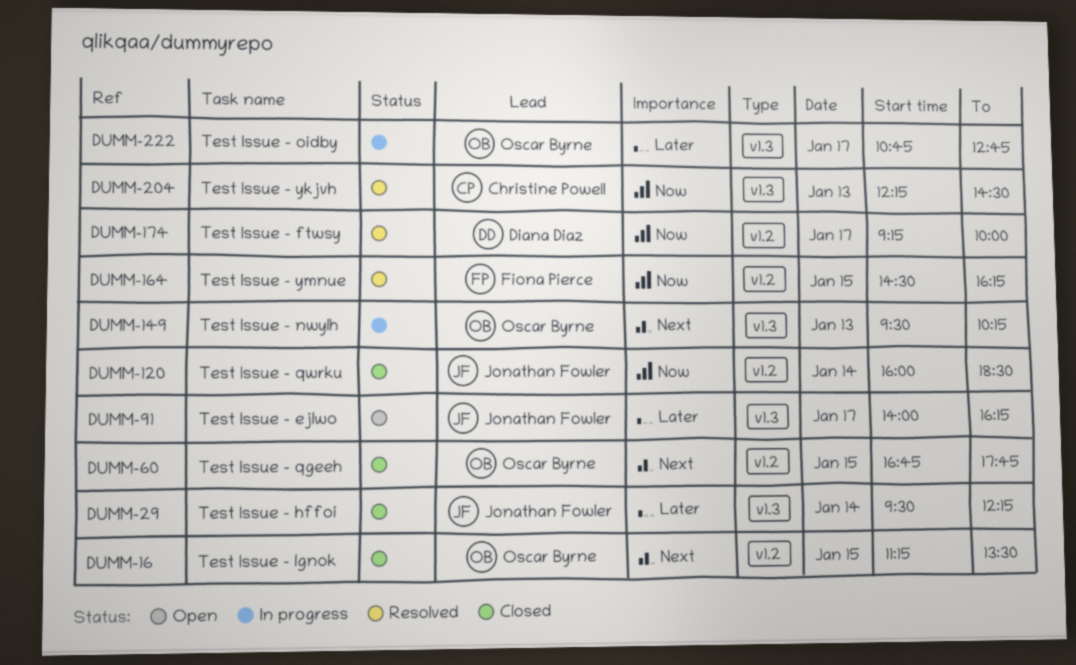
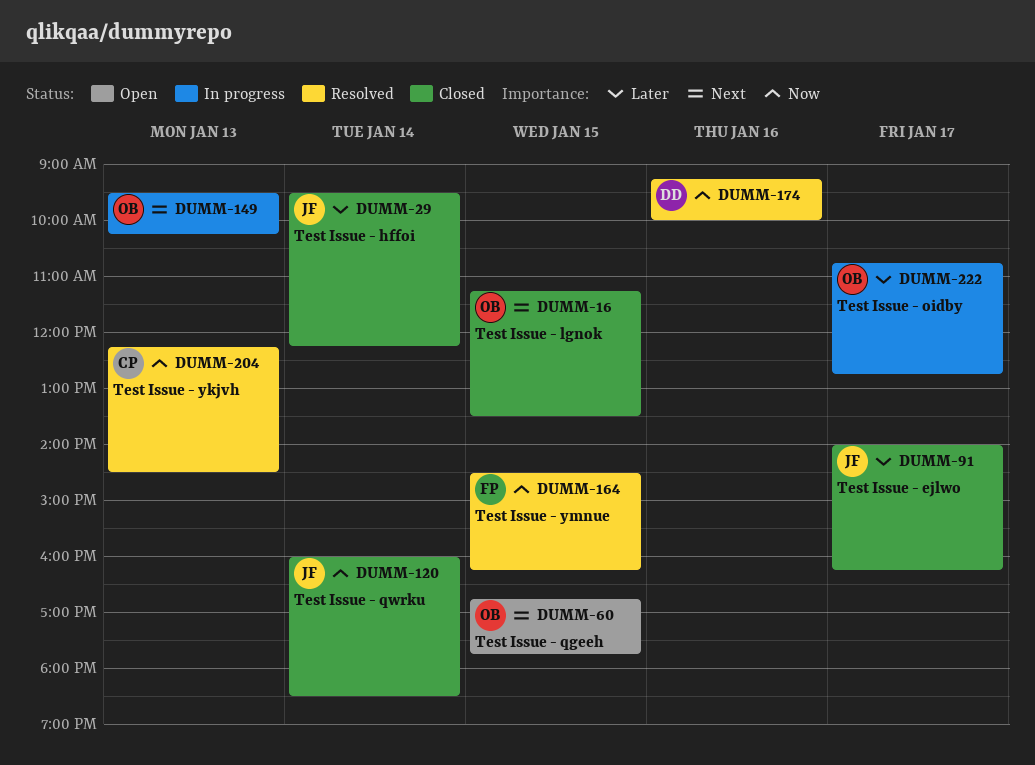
DUMM-60, status: Closed -> Open
DUMM-91, status: Open -> Closed
DUMM-174, day: Jan 17 -> Jan 16

